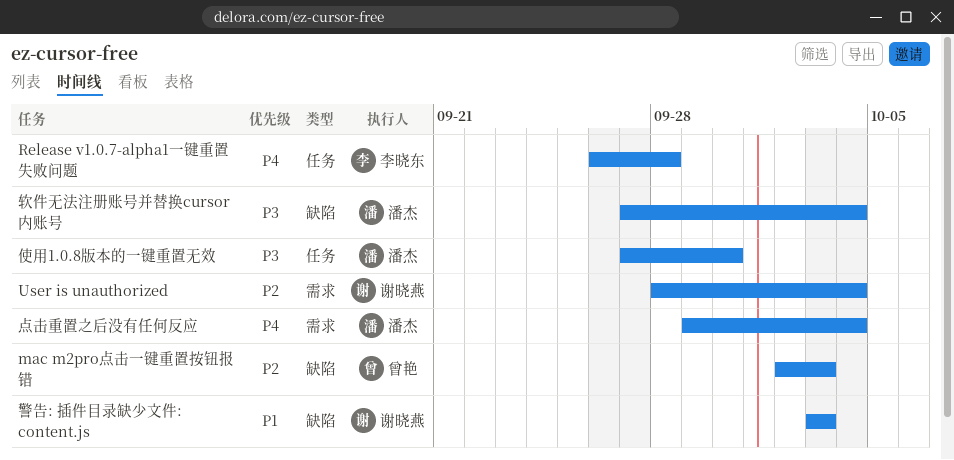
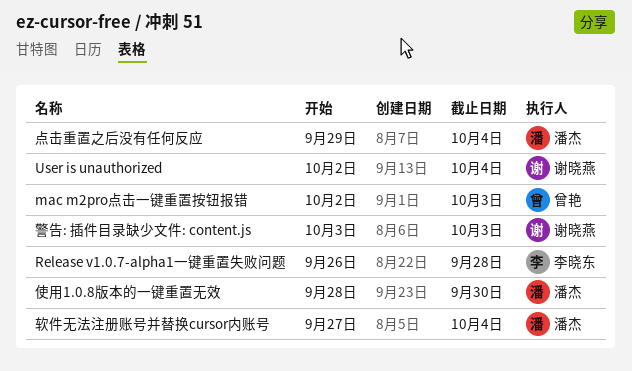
User is unauthorized, start: Sep 28 -> Oct 2
使用1.0.8版本的一键重置无效, start: Sep 27 -> Sep 28

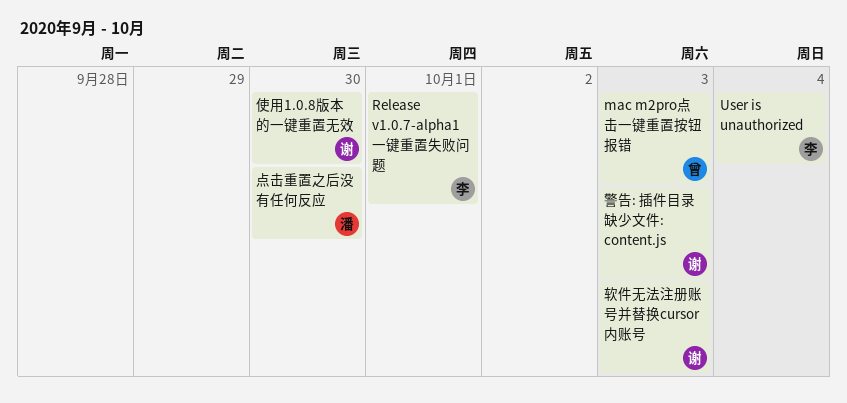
Release v1.0.7-alpha1一键重置失败问题, due: Sep 28 -> Oct 1
User is unauthorized, owner: 谢晓燕 -> 李晓东
使用1.0.8版本的一键重置无效, owner: 潘杰 -> 谢晓燕
点击重置之后没有任何反应, due: Oct 4 -> Sep 30
软件无法注册账号并替换cursor内账号, owner: 潘杰 -> 谢晓燕
软件无法注册账号并替换cursor内账号, due: Oct 4 -> Oct 3

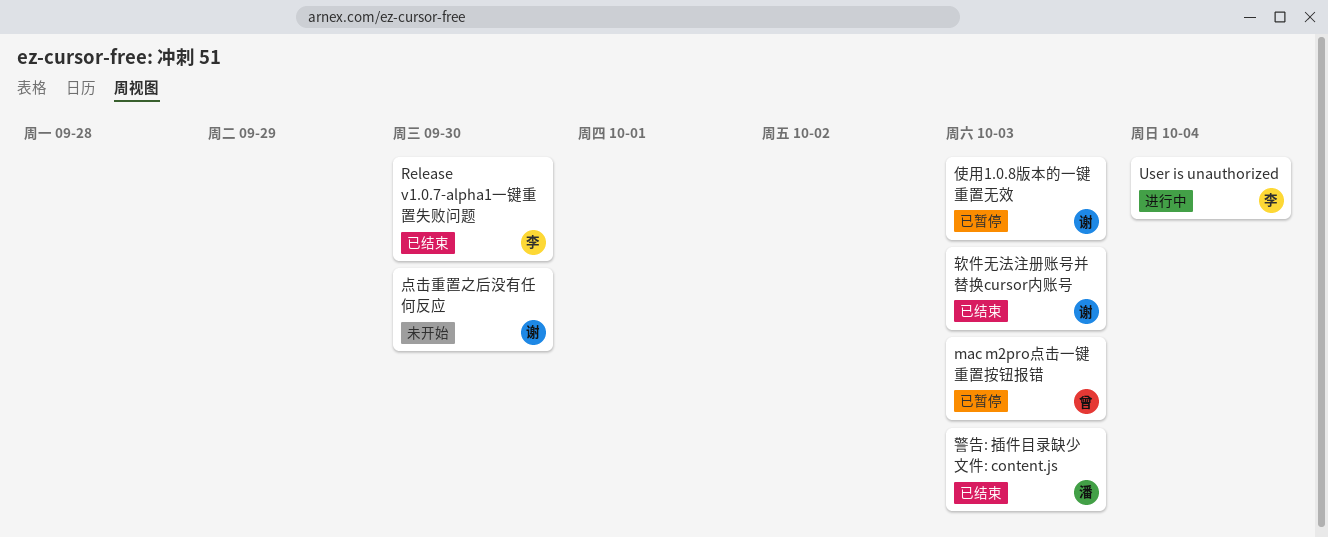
Release v1.0.7-alpha1一键重置失败问题, due: Oct 1 -> Sep 30
使用1.0.8版本的一键重置无效, due: Sep 30 -> Oct 3
点击重置之后没有任何反应, owner: 潘 -> 谢
警告: 插件目录缺少文件: content.js, owner: 谢 -> 潘

